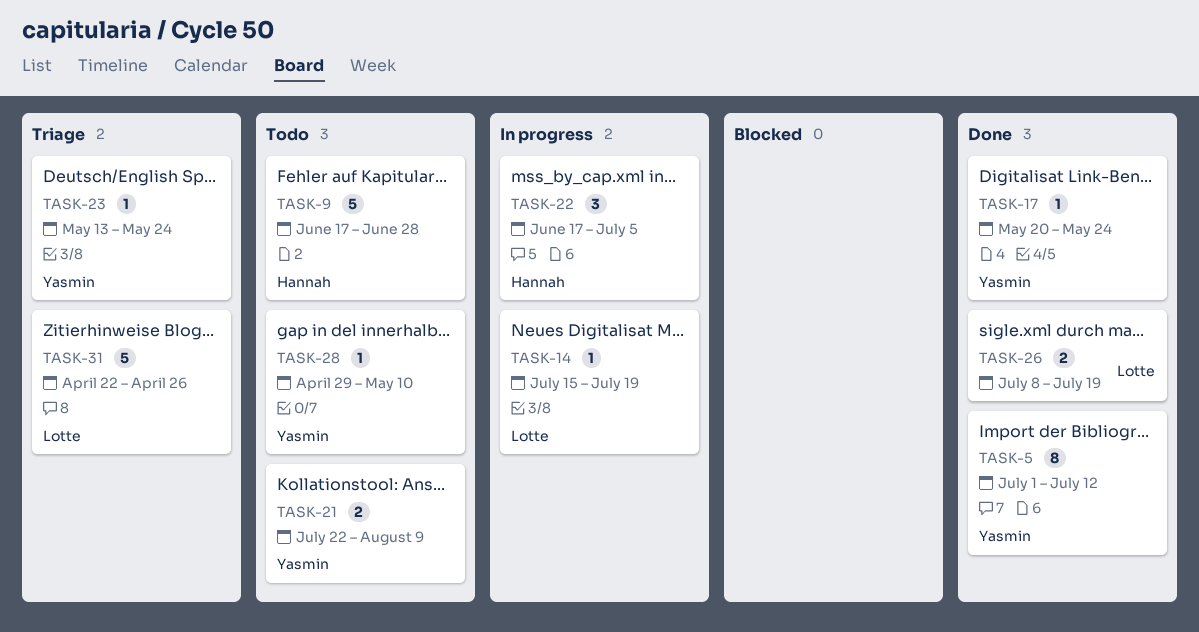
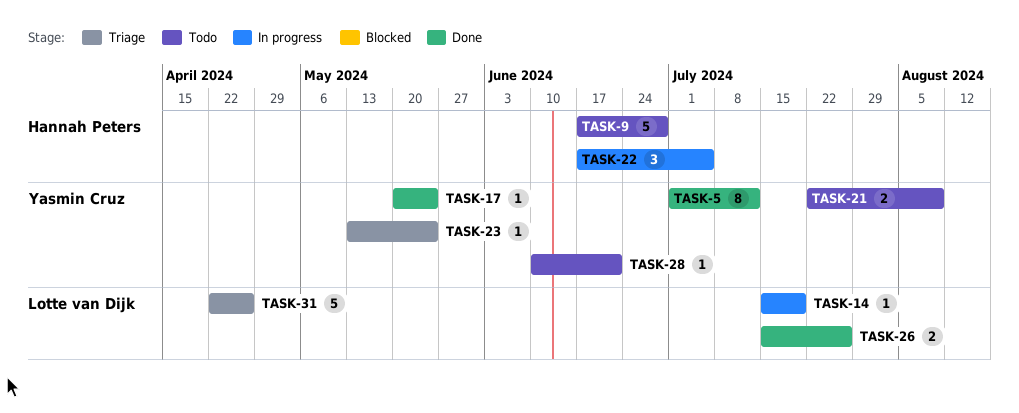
TASK-26, start: Jul 8 -> Jul 15
TASK-26, due: Jul 19 -> Jul 26
TASK-28, start: Apr 29 -> Jun 10
TASK-28, due: May 10 -> Jun 21

